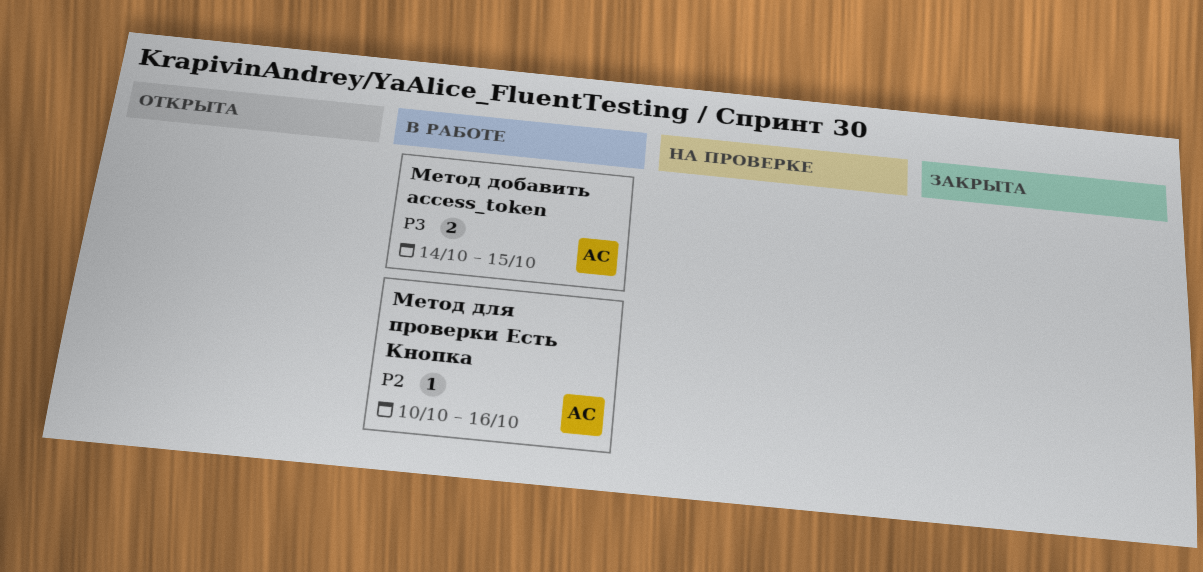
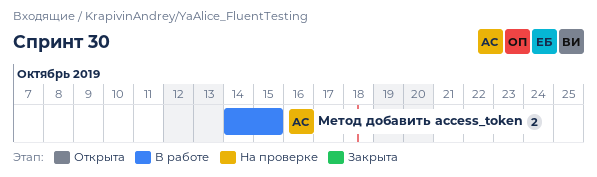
Метод для проверки Есть Кнопка: present -> none

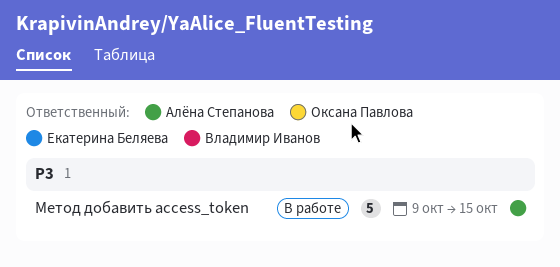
Метод добавить access_token, estimate: 2 -> 5
Метод добавить access_token, start: Oct 14 -> Oct 9

